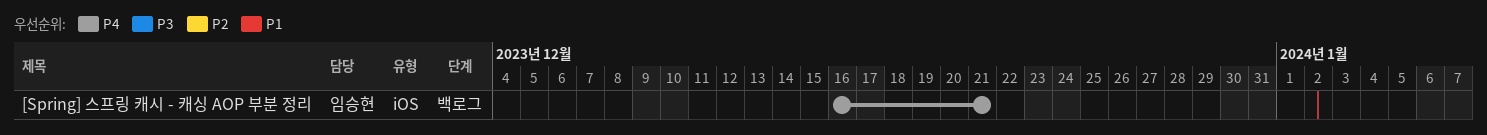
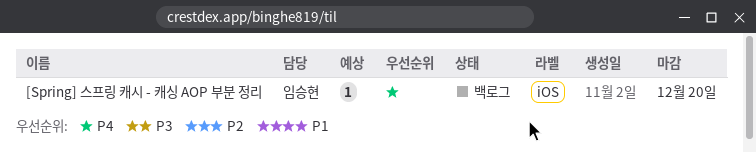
[Spring] 스프링 캐시 - 캐싱 AOP 부분 정리, due: Dec 21 -> Dec 20

